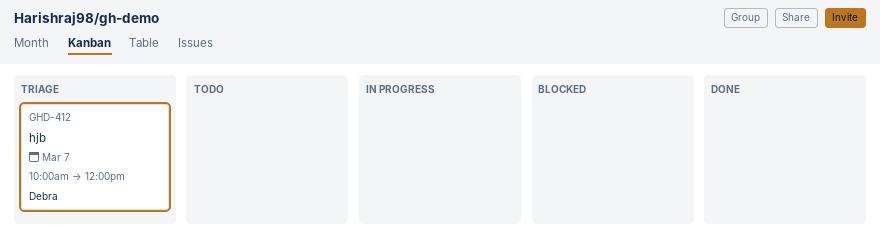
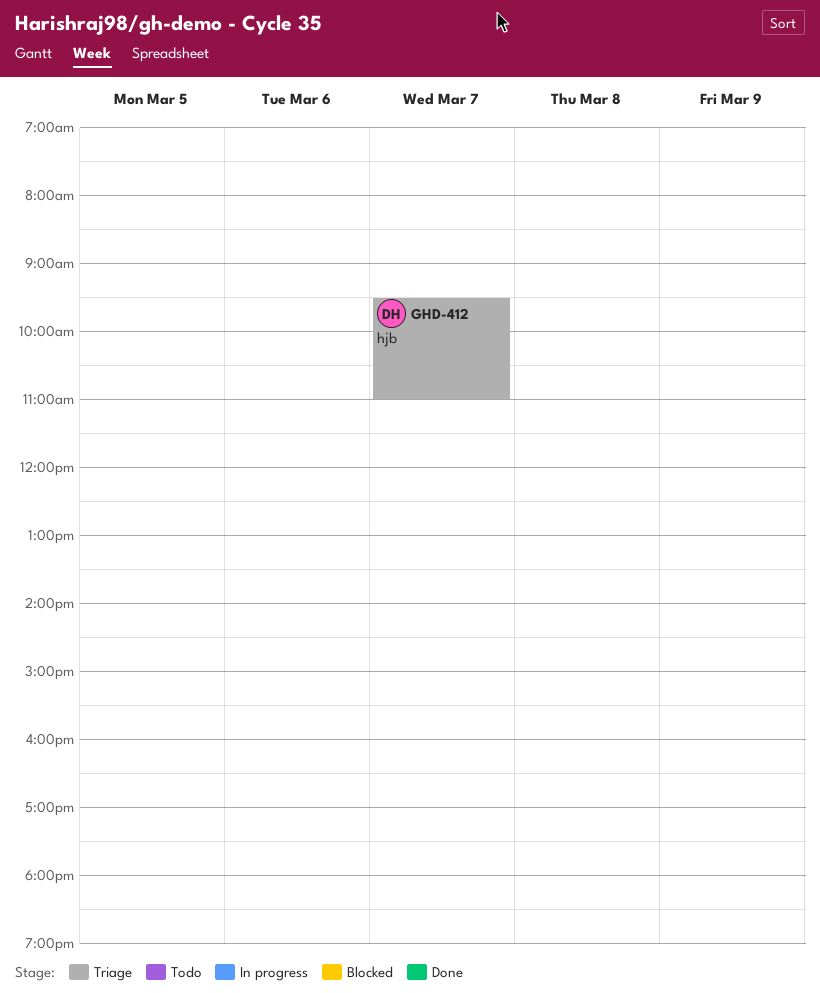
GHD-412, begins: 10:00 -> 09:30
GHD-412, ends: 12:00 -> 11:00

